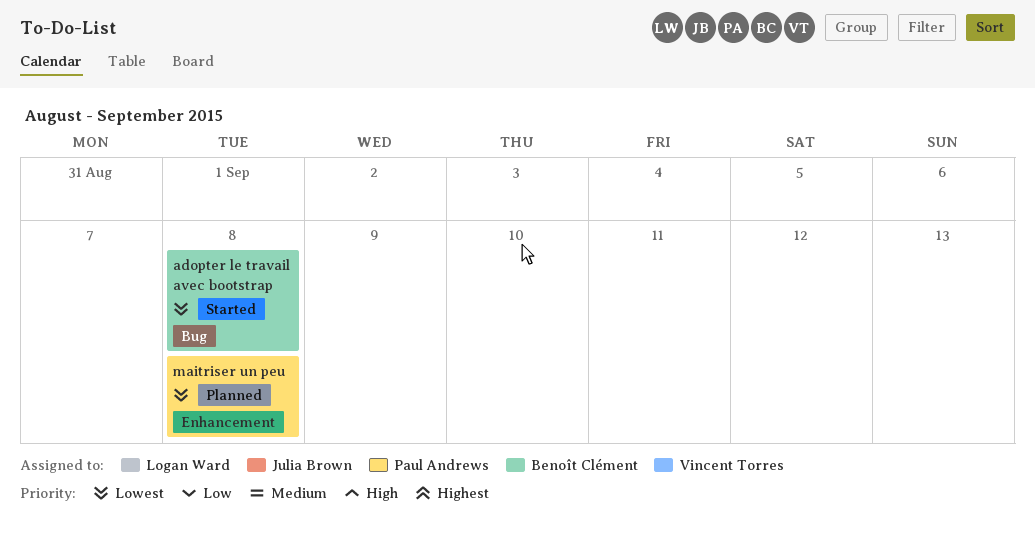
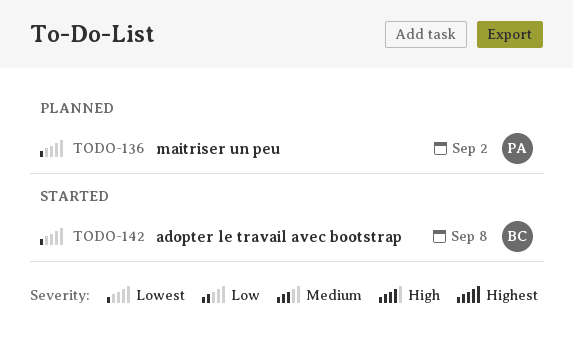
maitriser un peu, due: Sep 8 -> Sep 2

